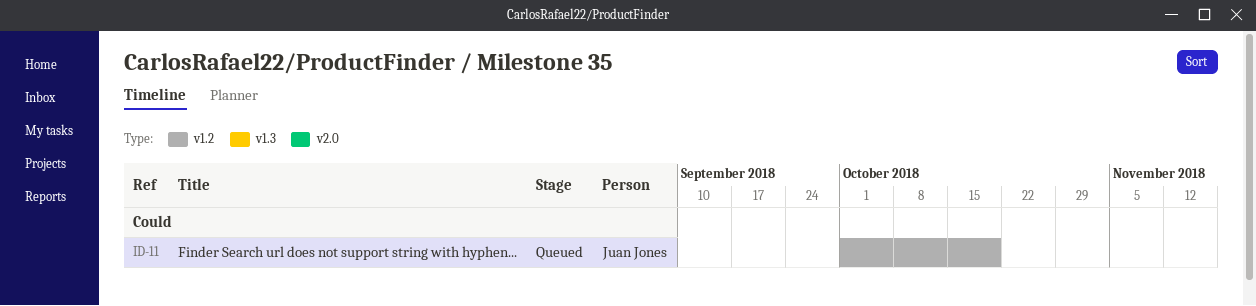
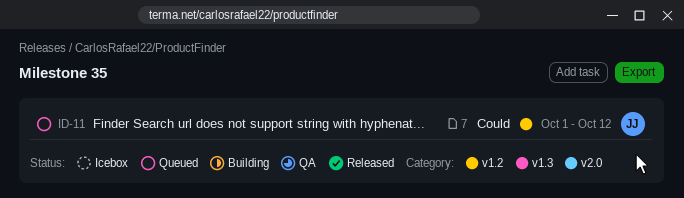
ID-11, due: Oct 19 -> Oct 12

